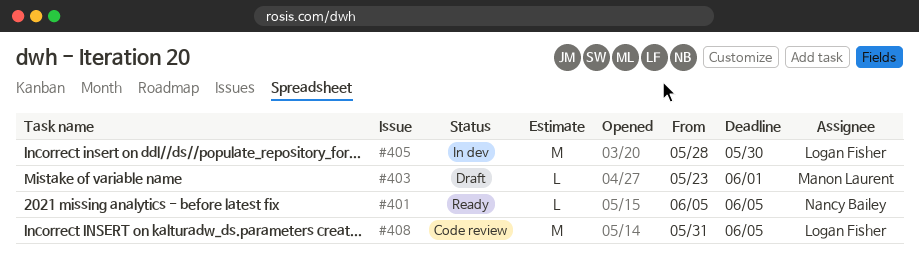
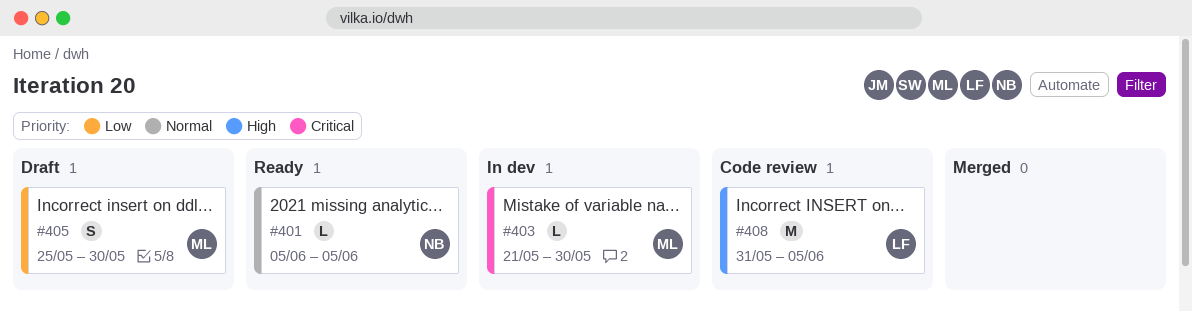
#403, status: Draft -> In dev
#403, start: May 23 -> May 21
#403, due: Jun 1 -> May 30
#405, status: In dev -> Draft
#405, owner: Logan Fisher -> Manon Laurent
#405, estimate: M -> S
#405, start: May 28 -> May 25

